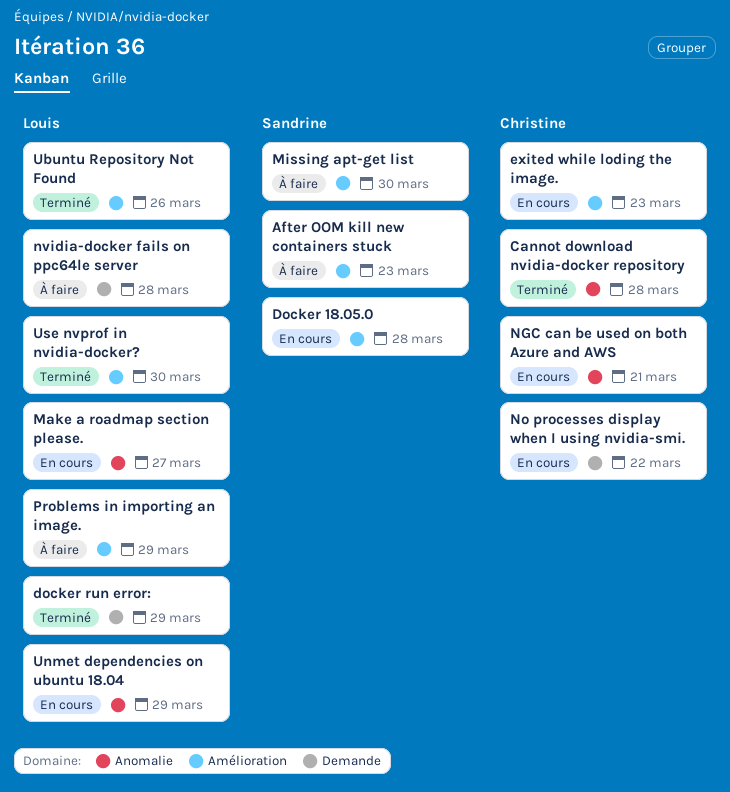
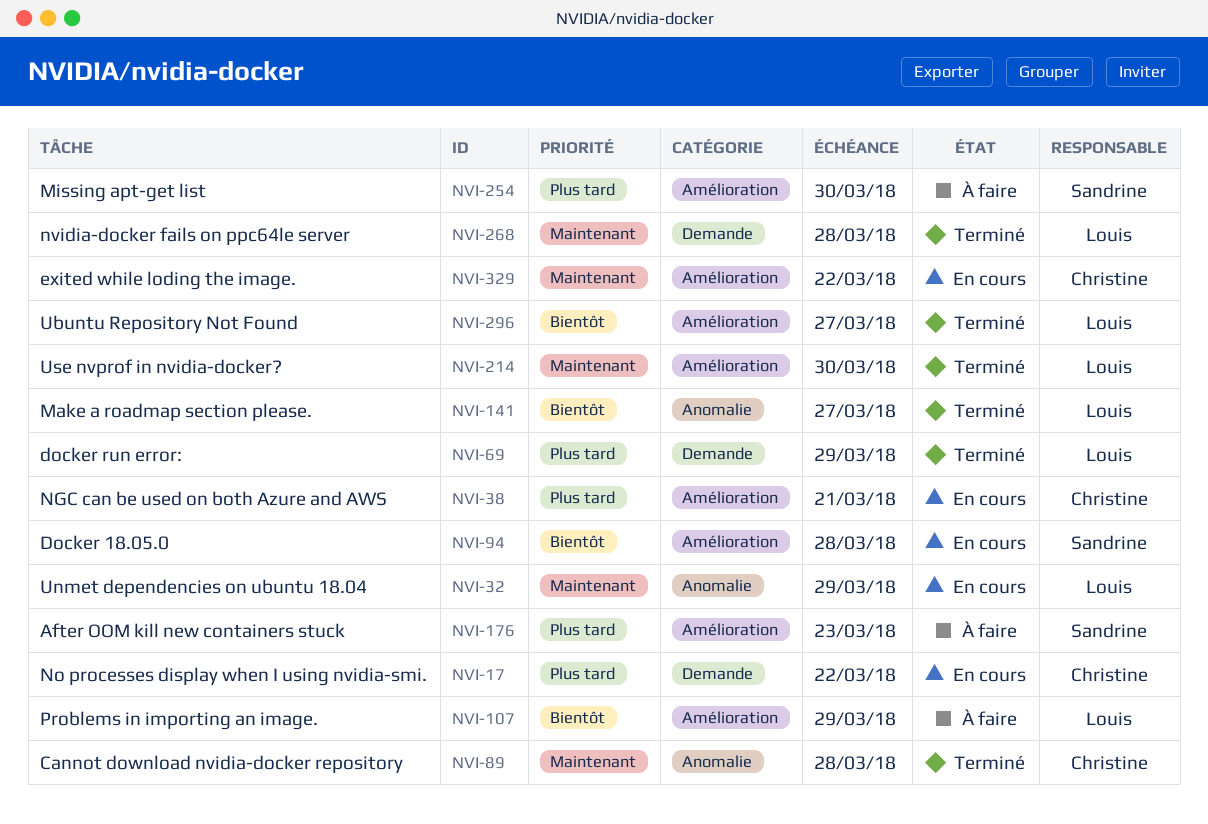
exited while loding the image., due: Mar 23 -> Mar 22
Make a roadmap section please., status: En cours -> Terminé
NGC can be used on both Azure and AWS, label: Anomalie -> Amélioration
nvidia-docker fails on ppc64le server, status: À faire -> Terminé
Ubuntu Repository Not Found, due: Mar 26 -> Mar 27

